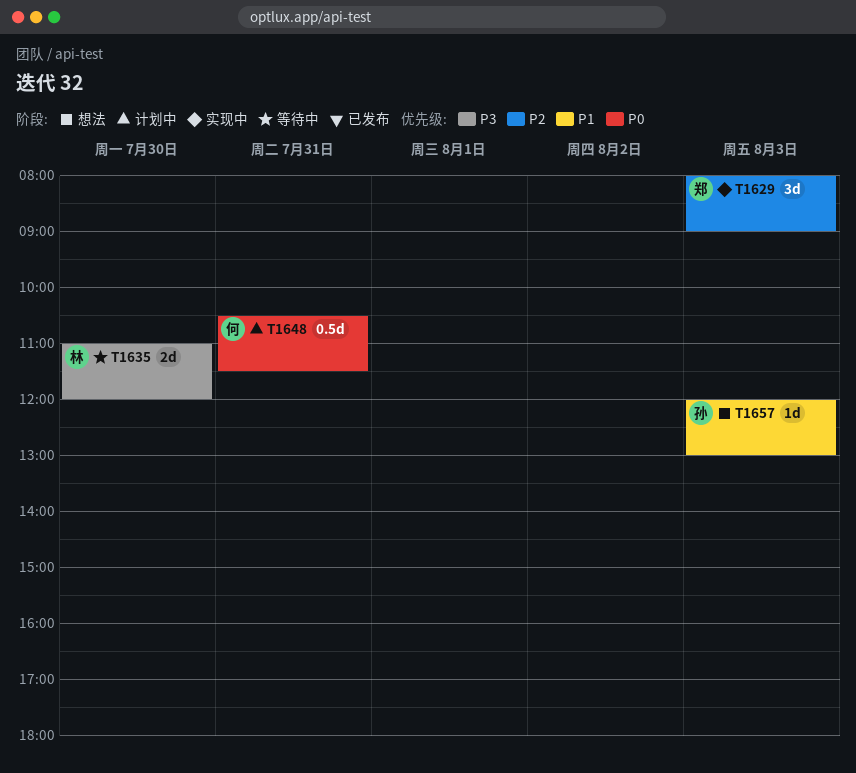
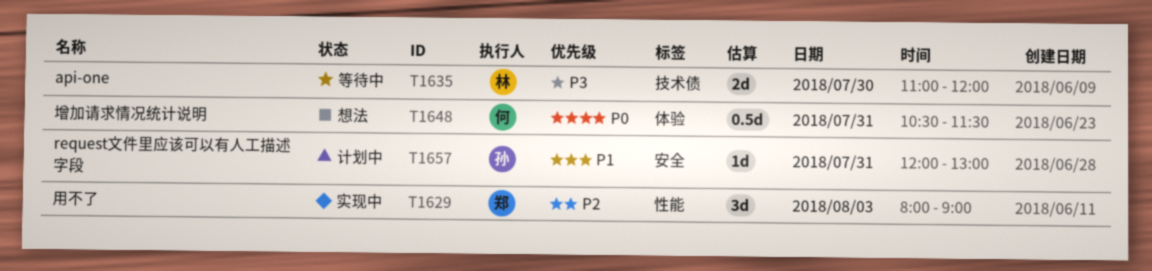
T1648, status: 计划中 -> 想法
T1657, status: 想法 -> 计划中
T1657, day: Aug 3 -> Jul 31

